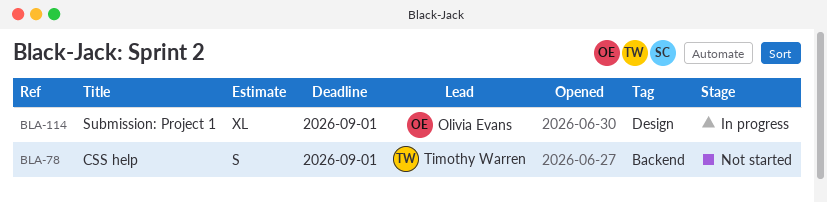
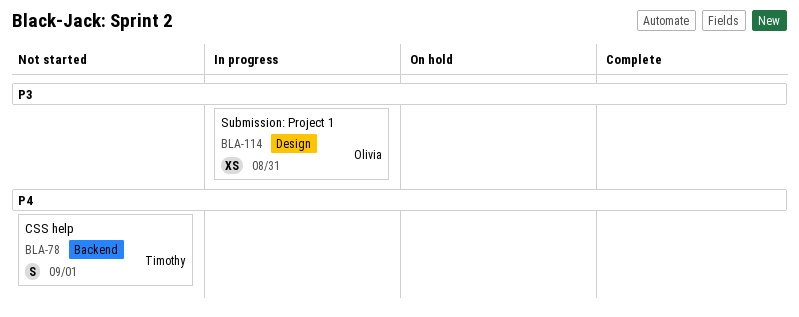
BLA-114, estimate: XL -> XS
BLA-114, due: Sep 1 -> Aug 31

